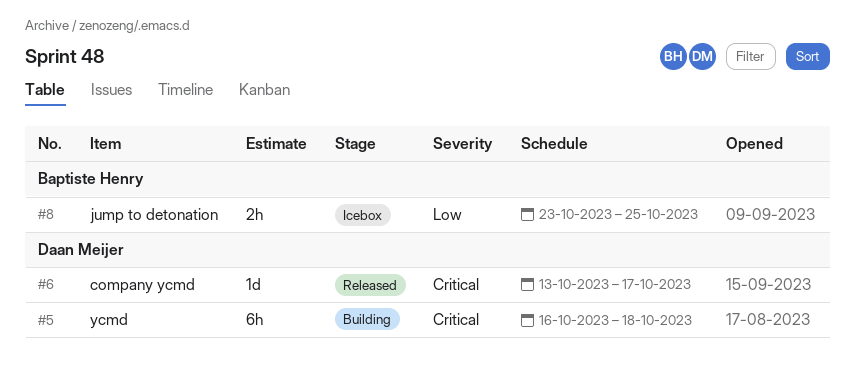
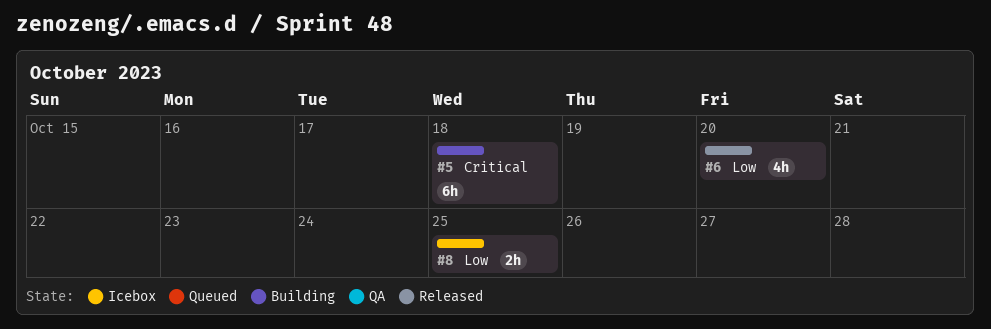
#6, priority: Critical -> Low
#6, estimate: 1d -> 4h
#6, due: Oct 17 -> Oct 20

